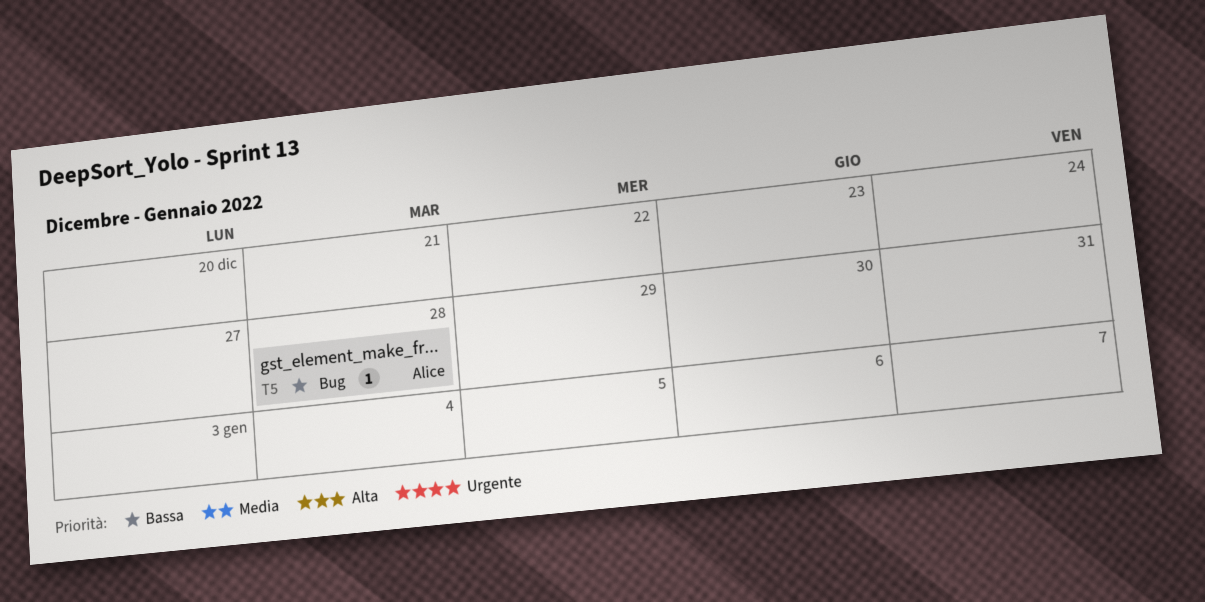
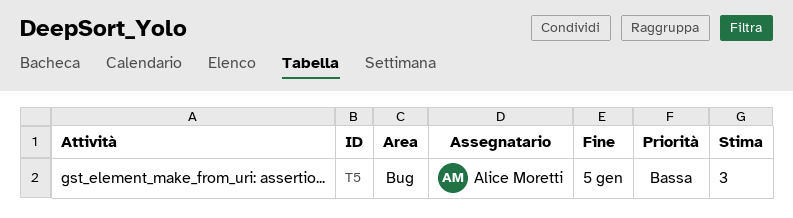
T5, estimate: 1 -> 3
T5, due: Dec 28 -> Jan 5

